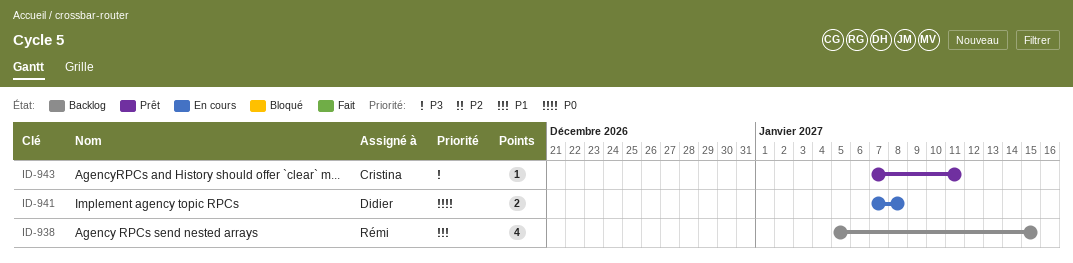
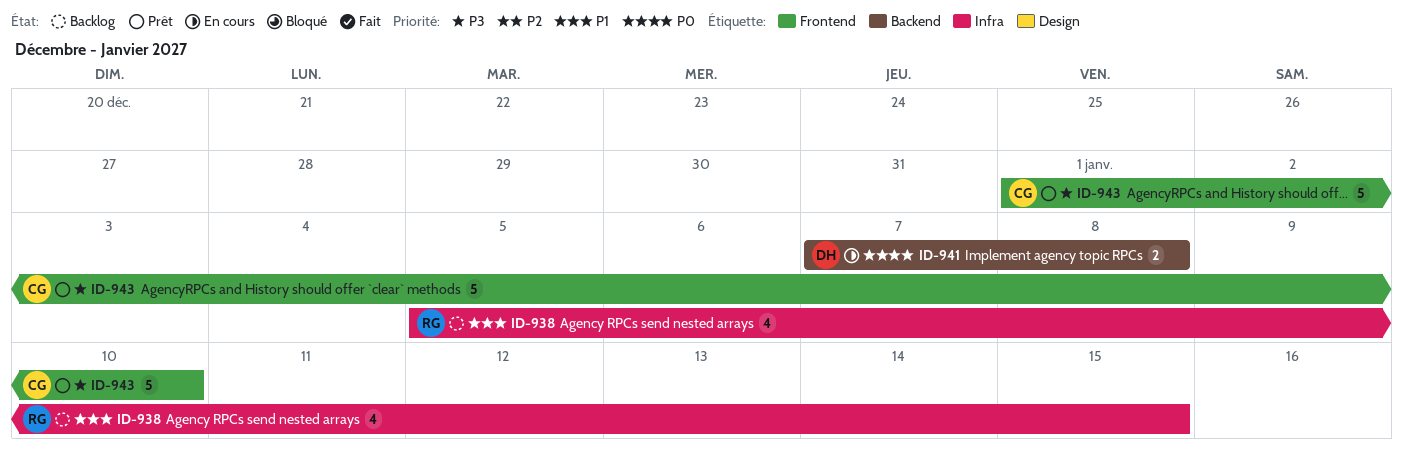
ID-943, estimate: 1 -> 5
ID-943, start: Jan 7 -> Jan 1
ID-943, due: Jan 11 -> Jan 10

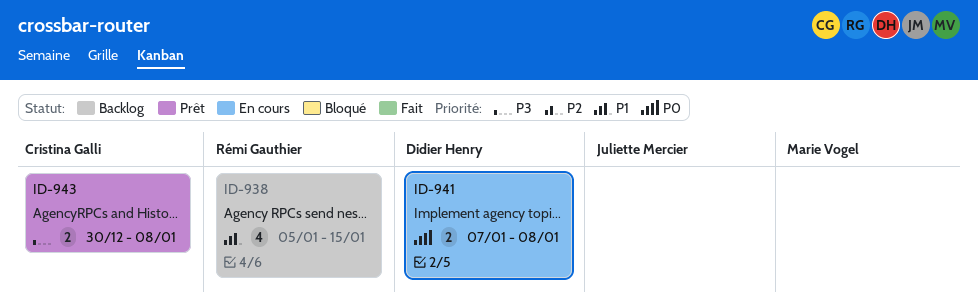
ID-943, estimate: 5 -> 2
ID-943, start: Jan 1 -> Dec 30
ID-943, due: Jan 10 -> Jan 8

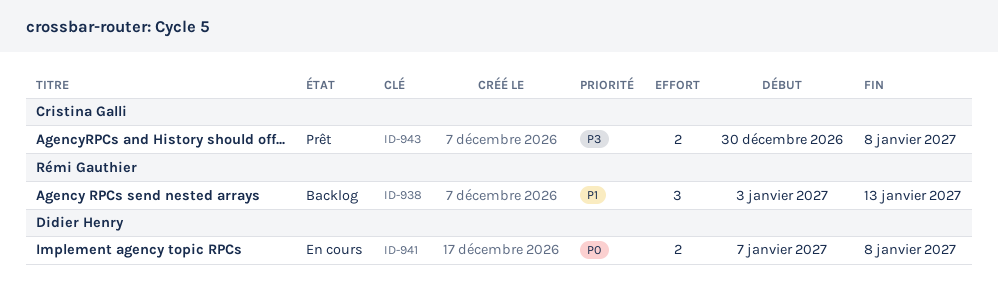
ID-938, estimate: 4 -> 3
ID-938, start: Jan 5 -> Jan 3
ID-938, due: Jan 15 -> Jan 13

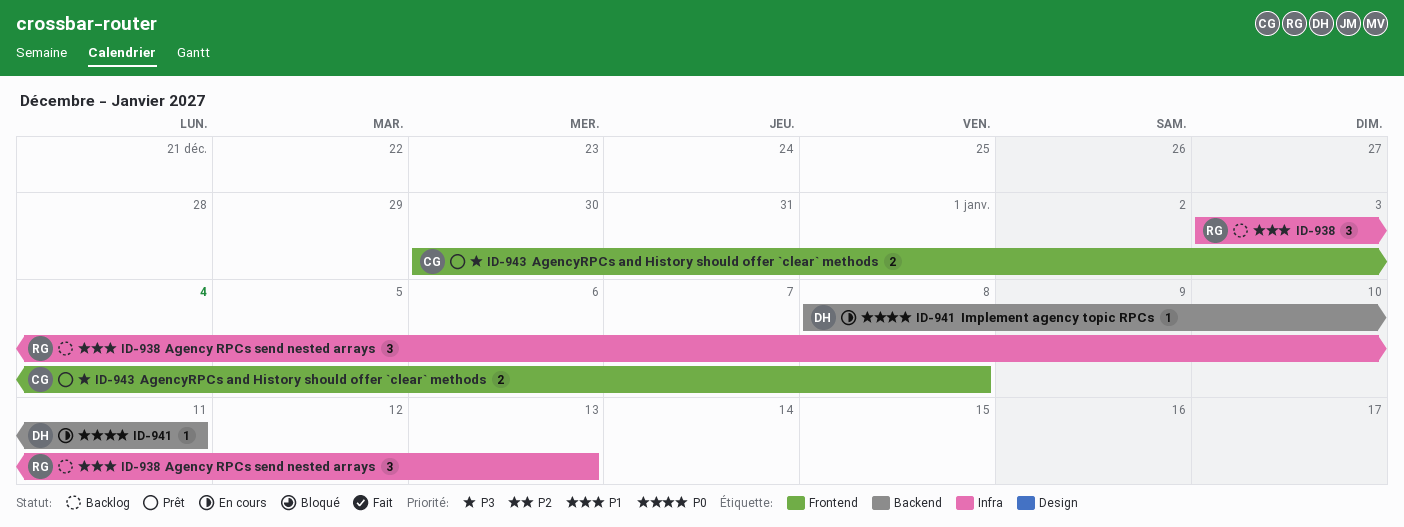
ID-941, estimate: 2 -> 1
ID-941, start: Jan 7 -> Jan 8
ID-941, due: Jan 8 -> Jan 11

